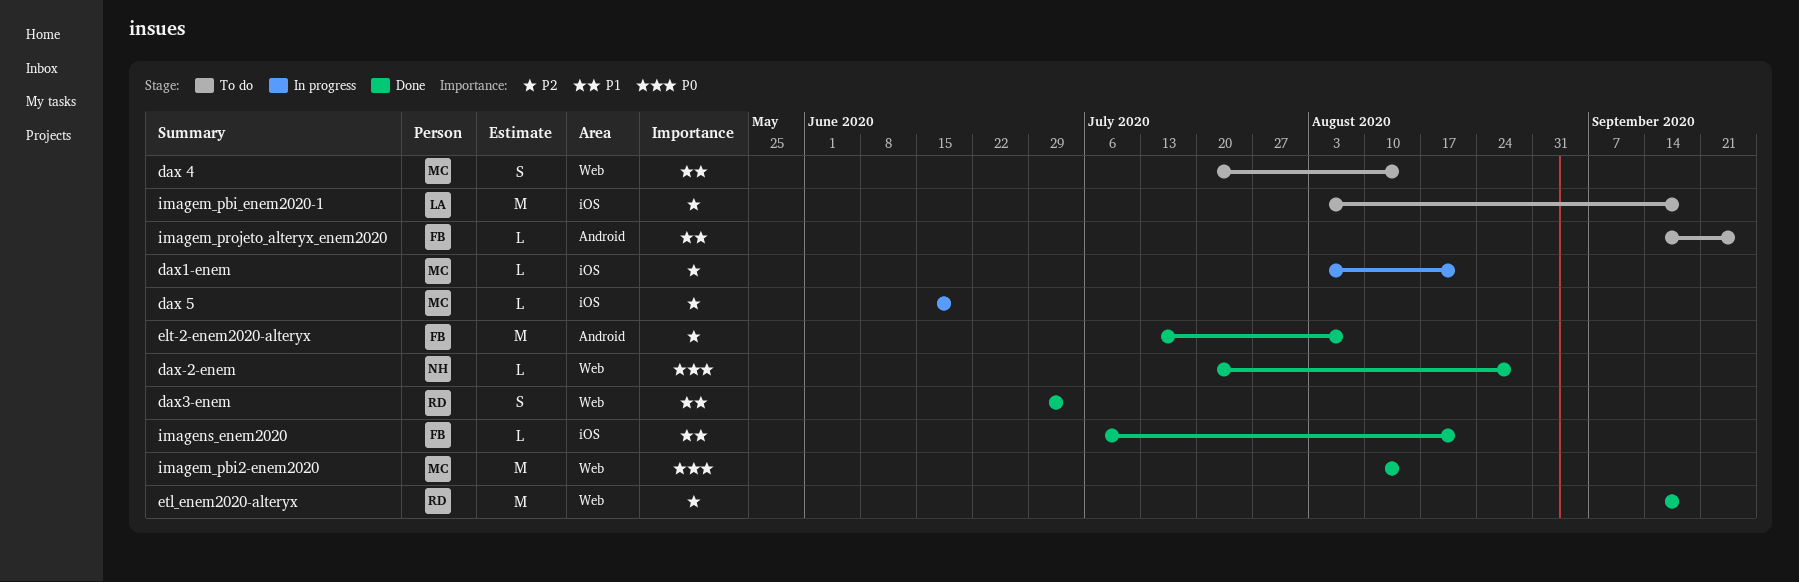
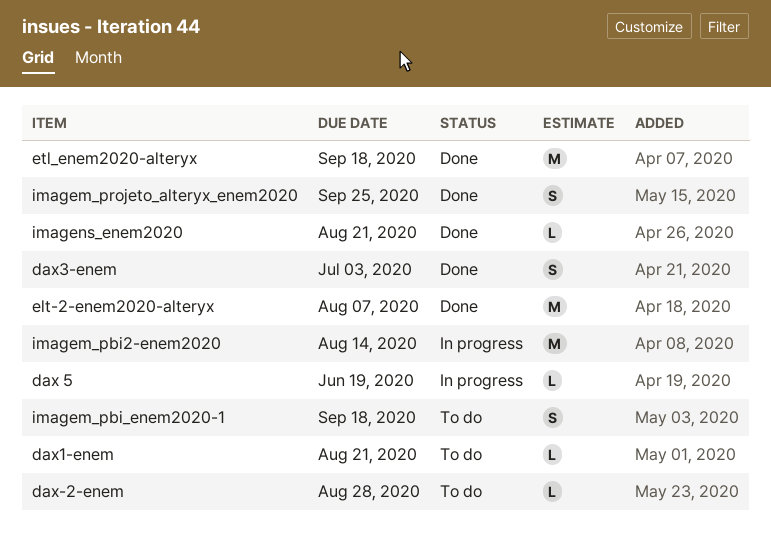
dax 4: present -> none
dax-2-enem, status: Done -> To do
dax1-enem, status: In progress -> To do
imagem_pbi2-enem2020, status: Done -> In progress
imagem_pbi_enem2020-1, estimate: M -> S
imagem_projeto_alteryx_enem2020, status: To do -> Done
imagem_projeto_alteryx_enem2020, estimate: L -> S

